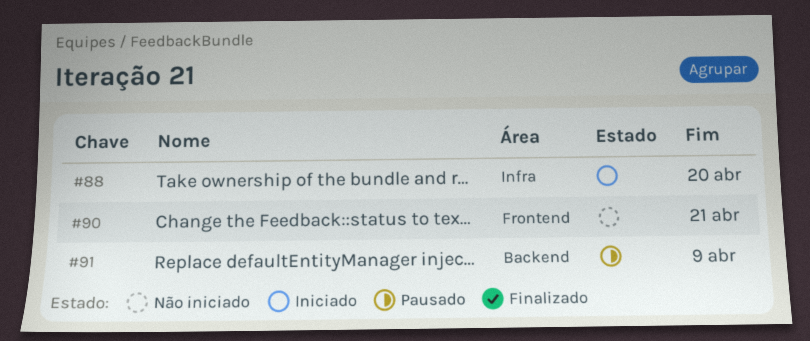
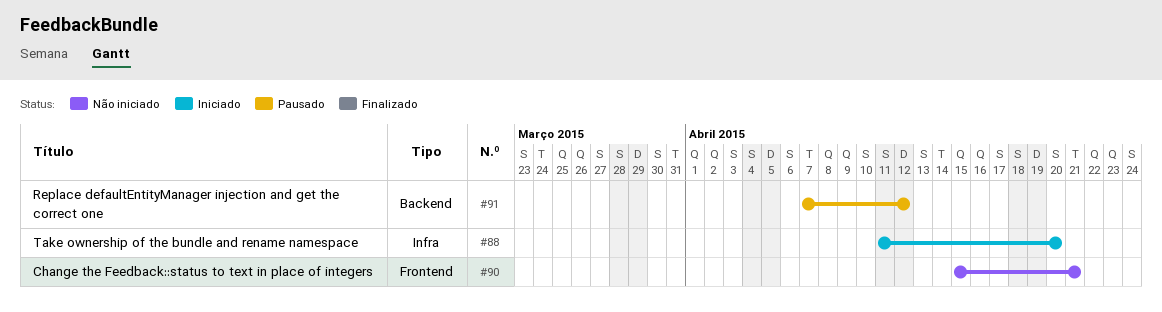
#91, due: Apr 9 -> Apr 12

